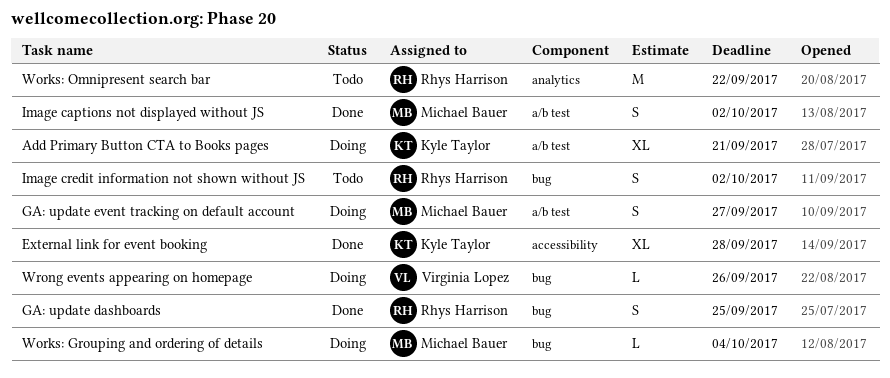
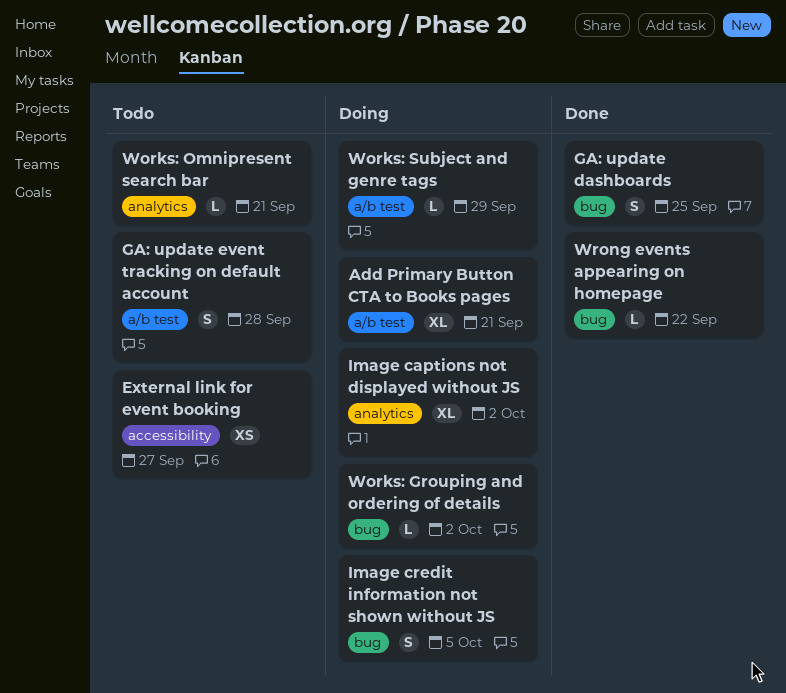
External link for event booking, status: Done -> Todo
External link for event booking, estimate: XL -> XS
External link for event booking, due: Sep 28 -> Sep 27
GA: update event tracking on default account, status: Doing -> Todo
GA: update event tracking on default account, due: Sep 27 -> Sep 28
Image captions not displayed without JS, status: Done -> Doing
Image captions not displayed without JS, label: a/b test -> analytics
Image captions not displayed without JS, estimate: S -> XL
Image credit information not shown without JS, status: Todo -> Doing
Image credit information not shown without JS, due: Oct 2 -> Oct 5
Works: Grouping and ordering of details, due: Oct 4 -> Oct 2
Works: Omnipresent search bar, estimate: M -> L
Works: Omnipresent search bar, due: Sep 22 -> Sep 21
Works: Subject and genre tags: none -> present
Wrong events appearing on homepage, status: Doing -> Done
Wrong events appearing on homepage, due: Sep 26 -> Sep 22

